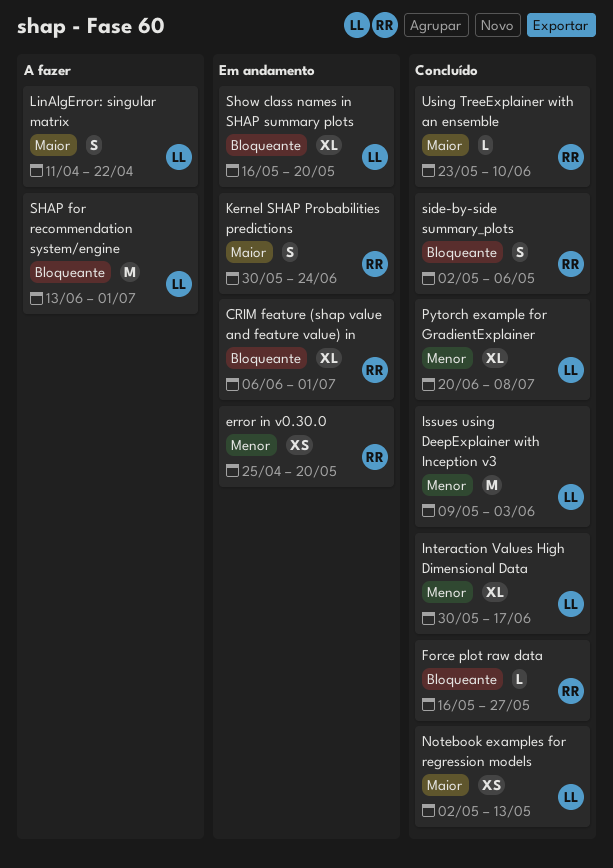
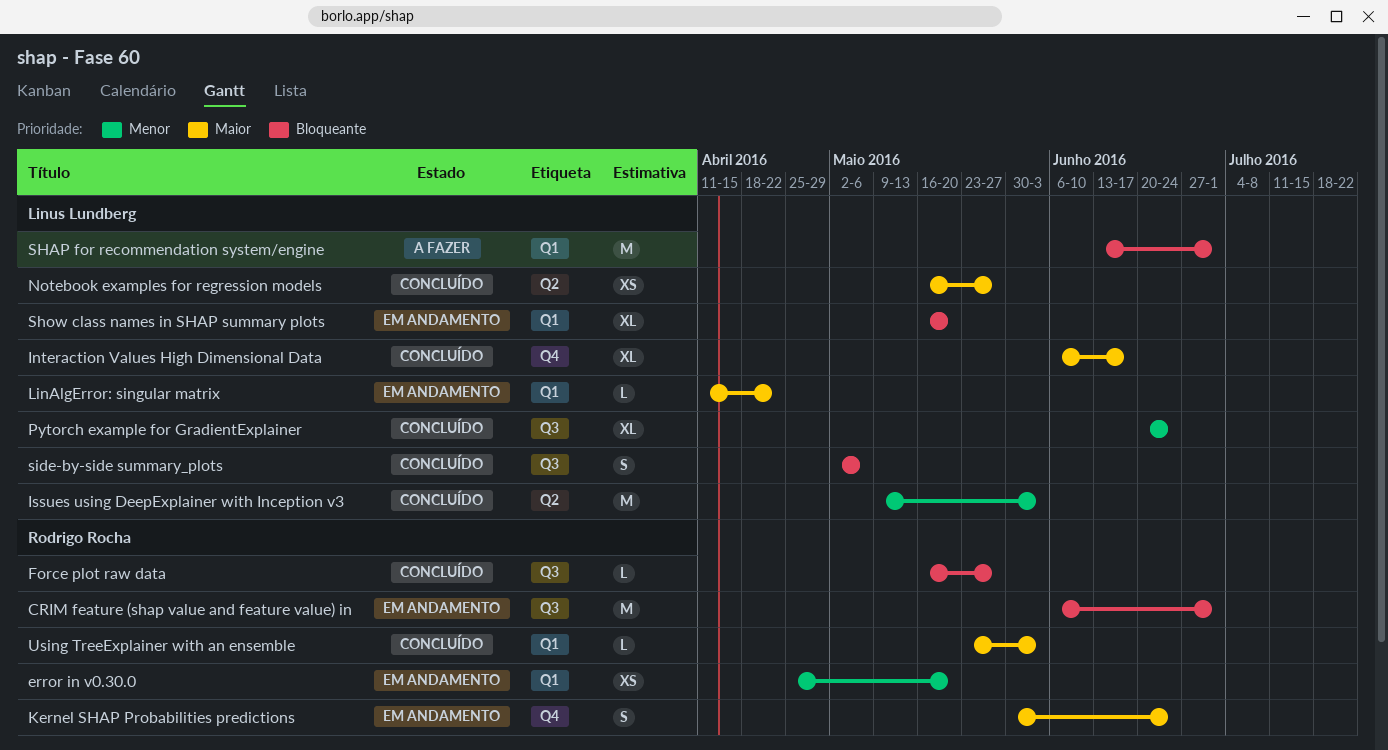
CRIM feature (shap value and feature value) in, estimate: XL -> M
Interaction Values High Dimensional Data, priority: Menor -> Maior
Interaction Values High Dimensional Data, start: May 30 -> Jun 6
LinAlgError: singular matrix, status: A fazer -> Em andamento
LinAlgError: singular matrix, estimate: S -> L
Notebook examples for regression models, start: May 2 -> May 16
Notebook examples for regression models, due: May 13 -> May 27
Pytorch example for GradientExplainer, due: Jul 8 -> Jun 24
side-by-side summary_plots, owner: Rodrigo Rocha -> Linus Lundberg
Using TreeExplainer with an ensemble, due: Jun 10 -> Jun 3

